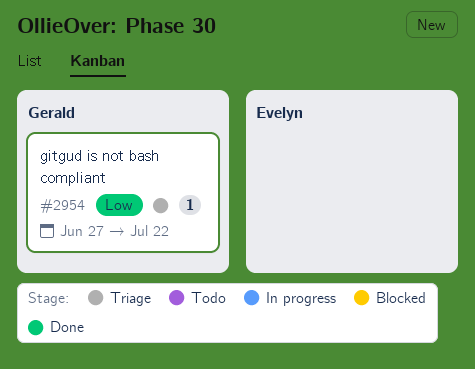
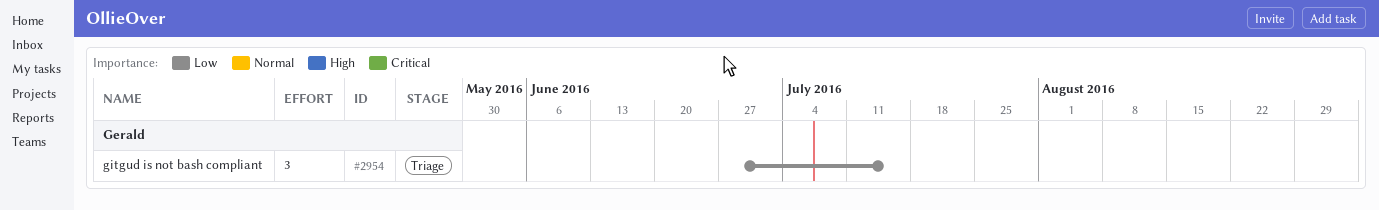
#2954, estimate: 1 -> 3
#2954, due: Jul 22 -> Jul 15

